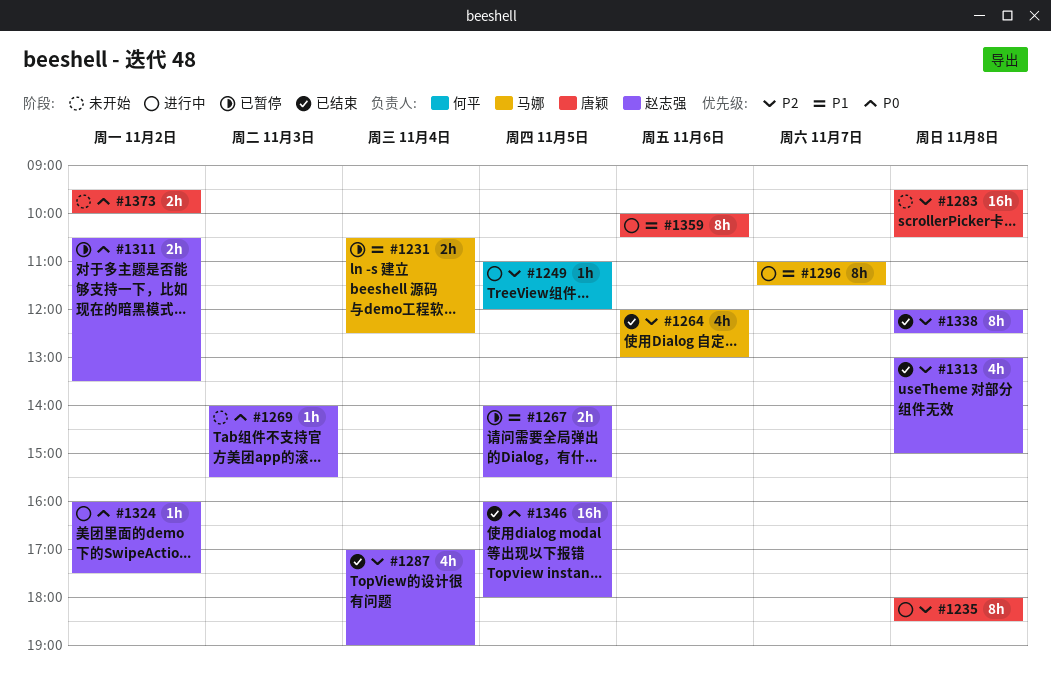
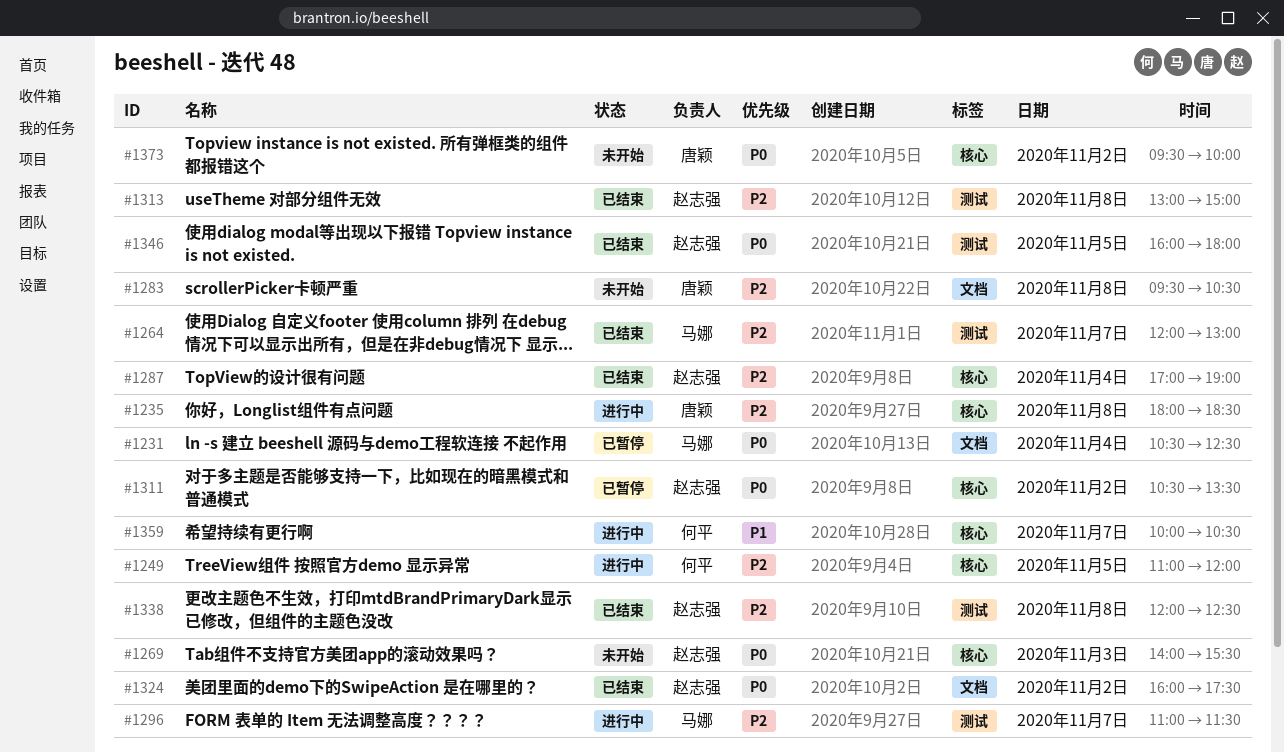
#1231, priority: P1 -> P0
#1264, day: Nov 6 -> Nov 7
#1267: present -> none
#1296, priority: P1 -> P2
#1324, status: 进行中 -> 已结束
#1359, owner: 唐颖 -> 何平
#1359, day: Nov 6 -> Nov 7

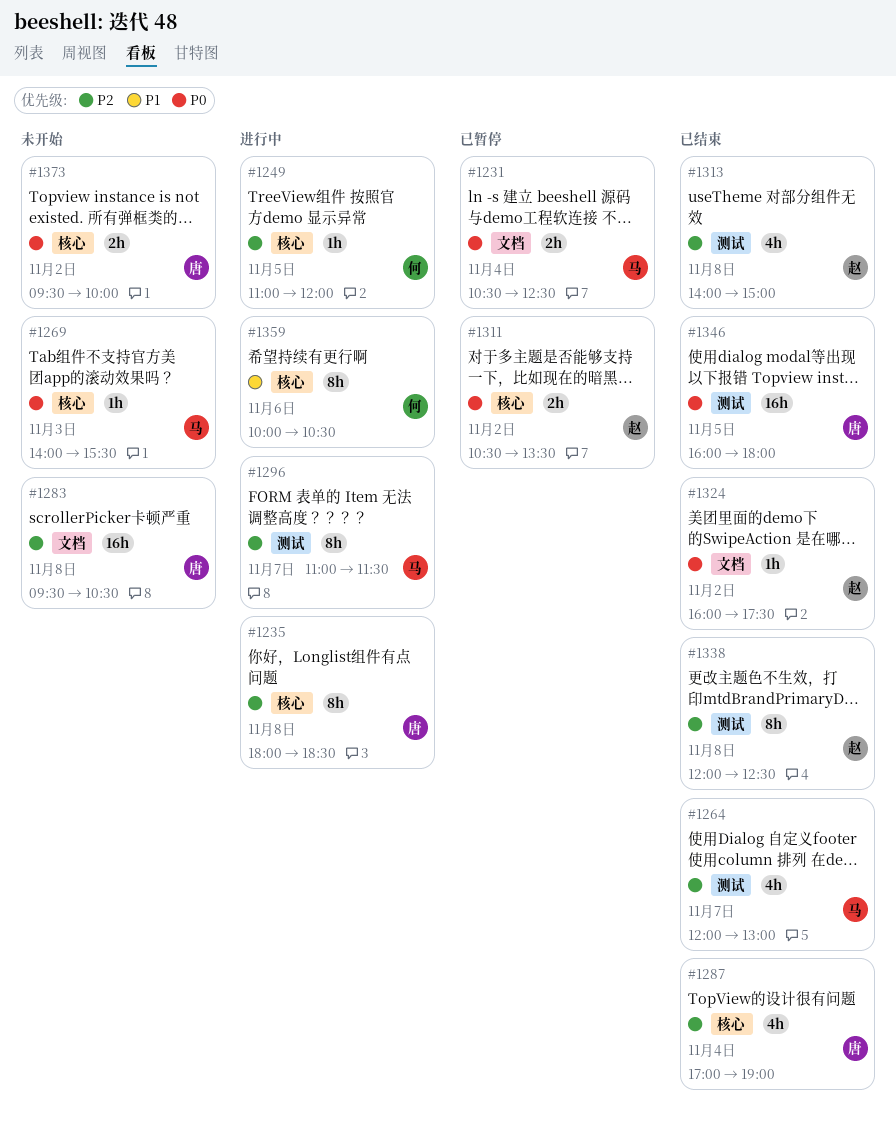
#1269, owner: 赵志强 -> 马娜
#1287, owner: 赵志强 -> 唐颖
#1313, begins: 13:00 -> 14:00
#1346, owner: 赵志强 -> 唐颖
#1359, day: Nov 7 -> Nov 6

